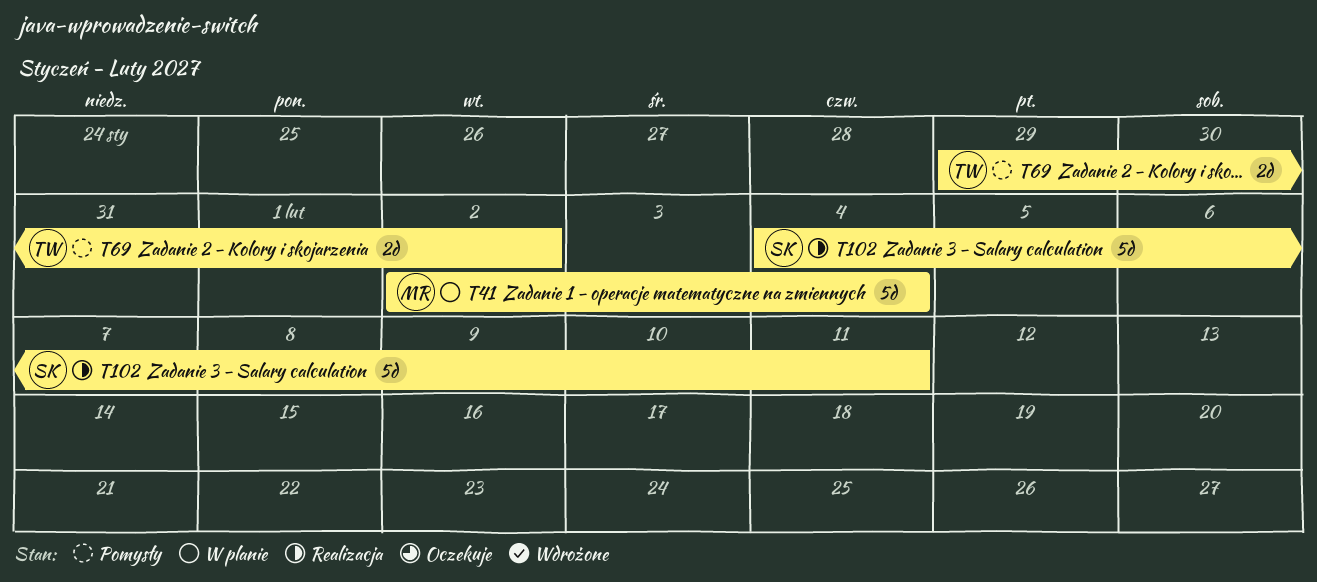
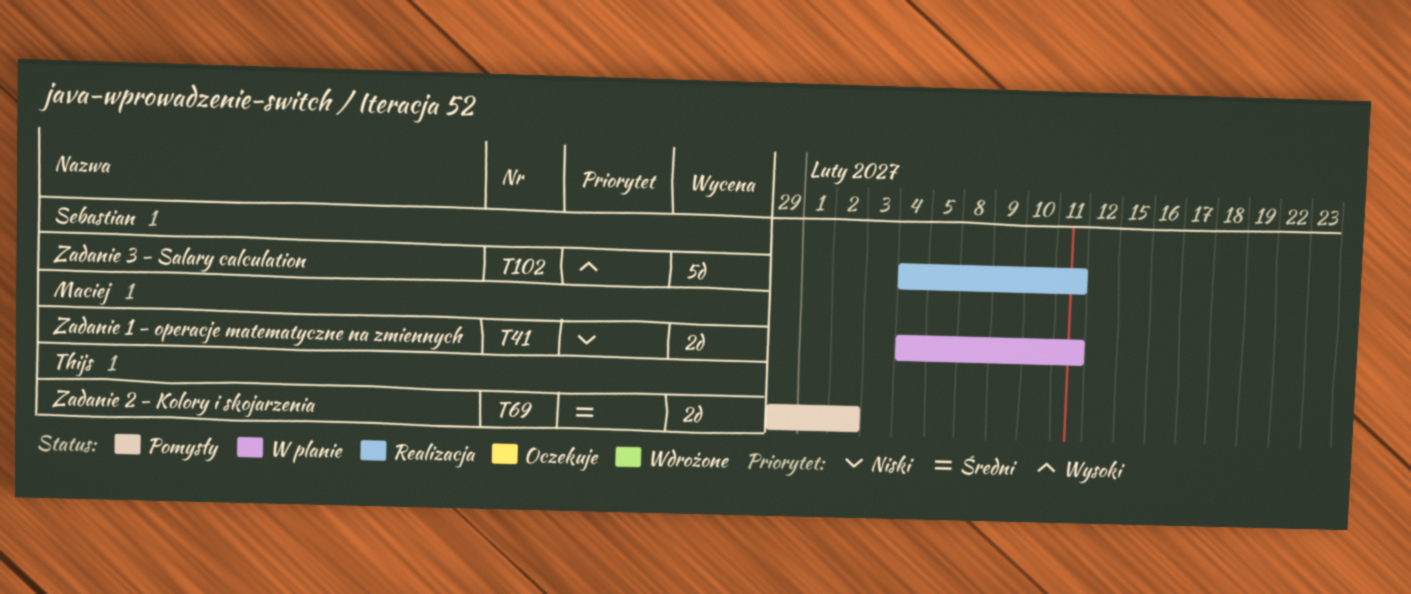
T41, estimate: 5d -> 2d
T41, start: Feb 2 -> Feb 4
T41, due: Feb 4 -> Feb 11

